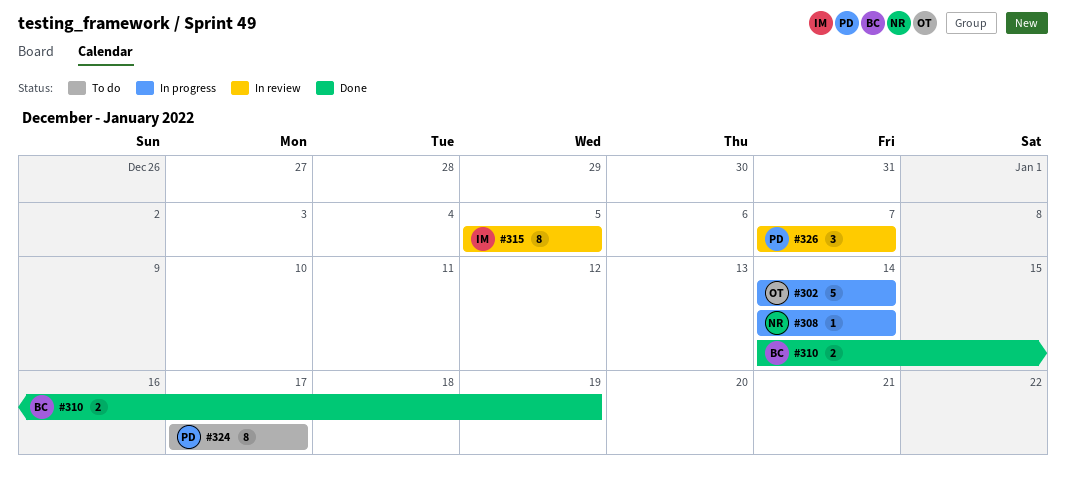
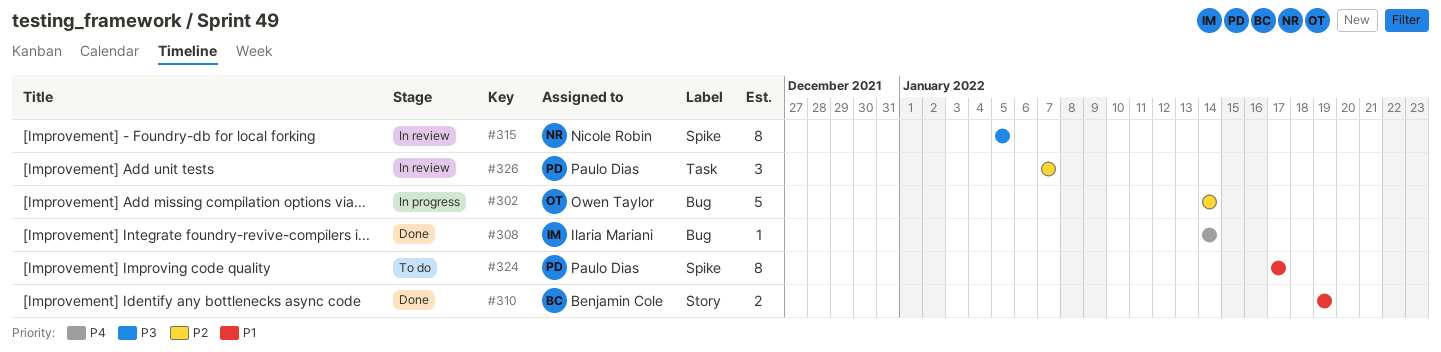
#308, status: In progress -> Done
#308, owner: Nicole Robin -> Ilaria Mariani
#310, start: Jan 14 -> Jan 19
#315, owner: Ilaria Mariani -> Nicole Robin

